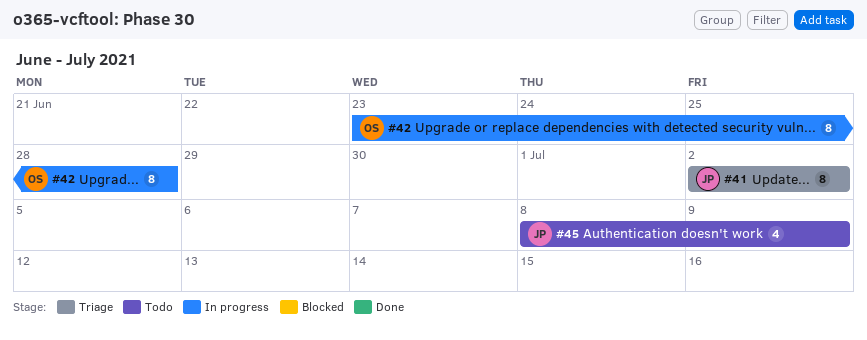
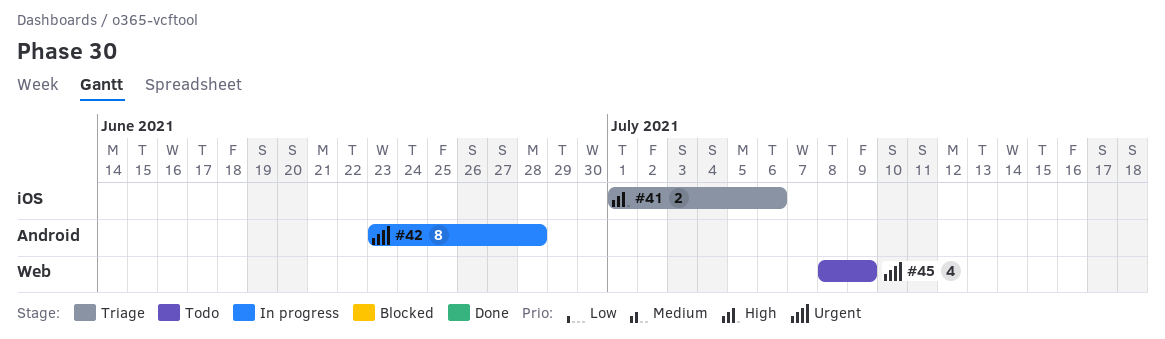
#41, estimate: 8 -> 2
#41, start: Jul 2 -> Jul 1
#41, due: Jul 2 -> Jul 6

